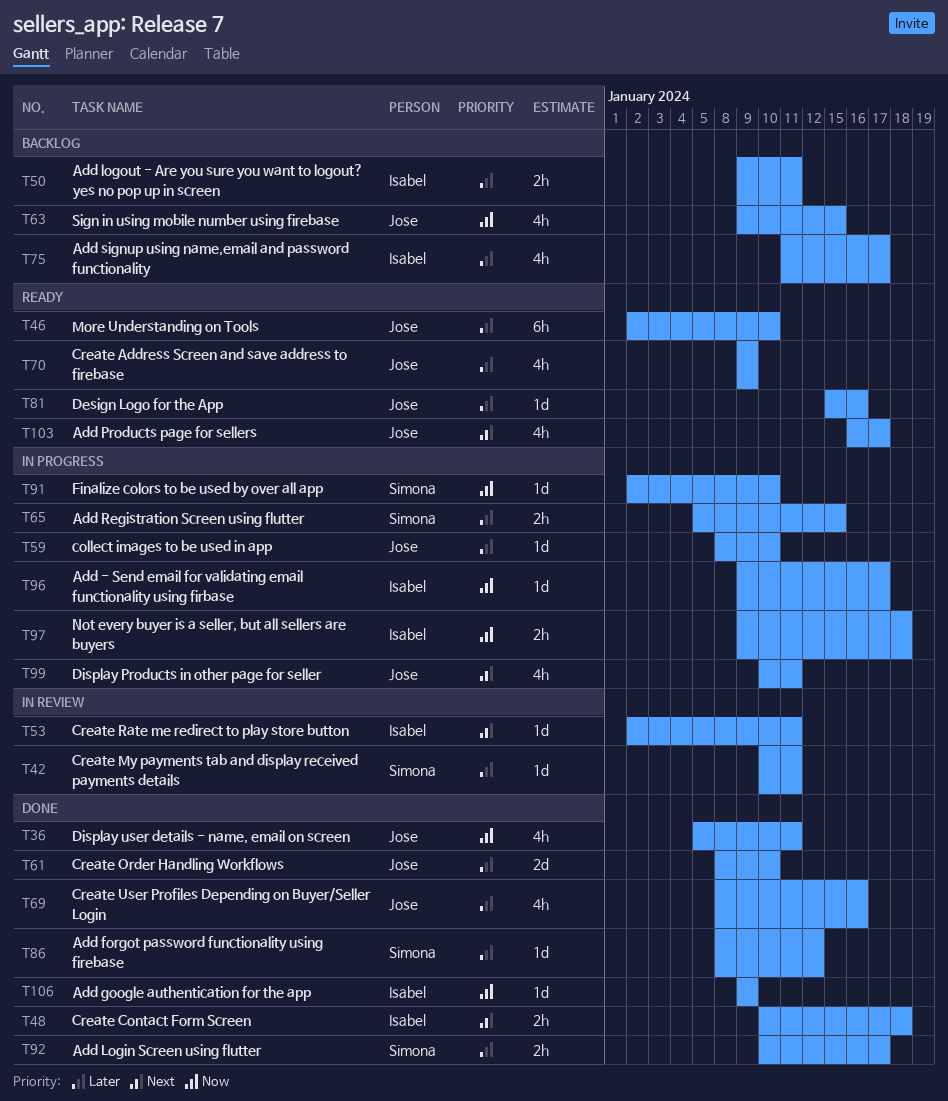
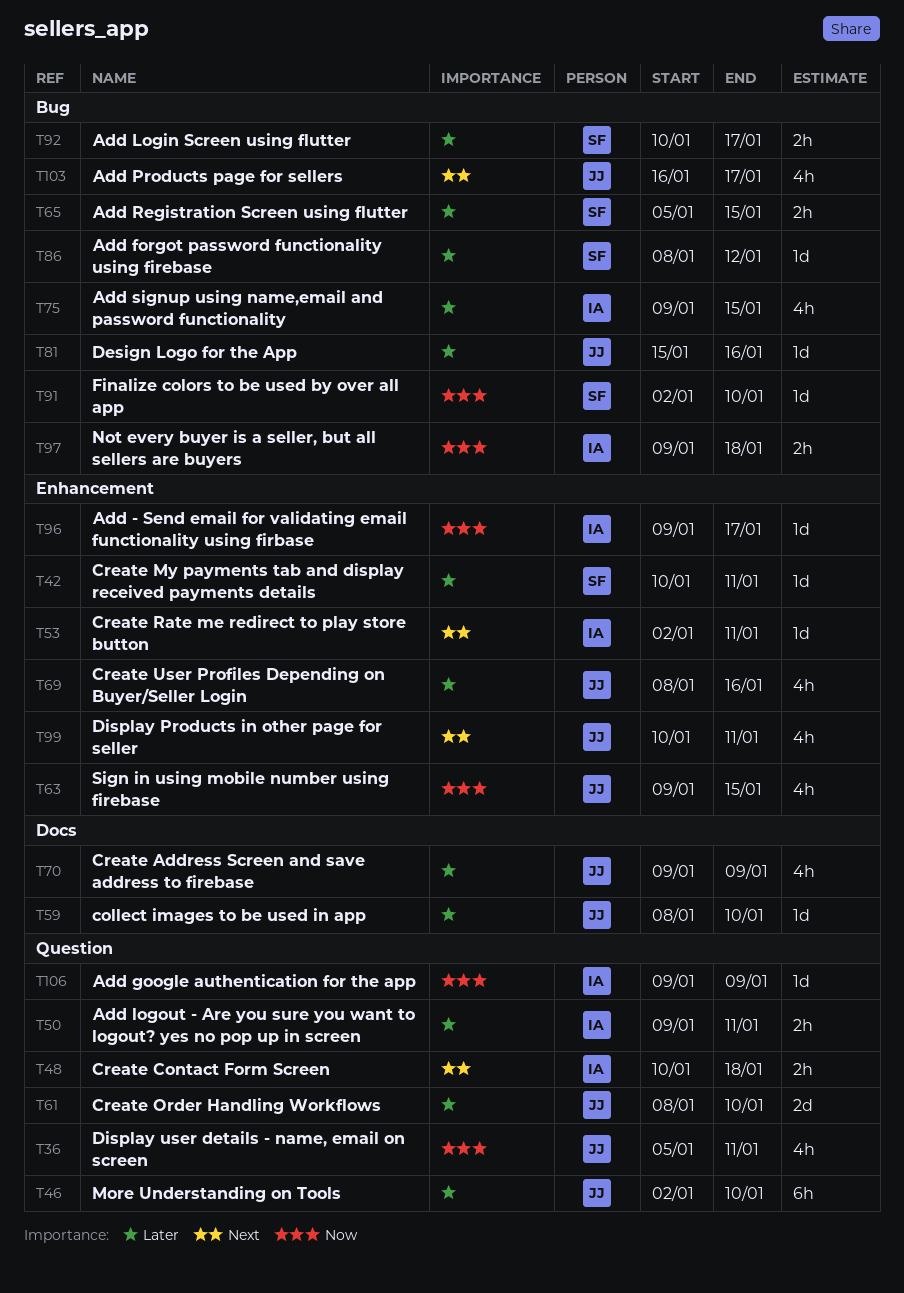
T75, start: Jan 11 -> Jan 9
T75, due: Jan 17 -> Jan 15

